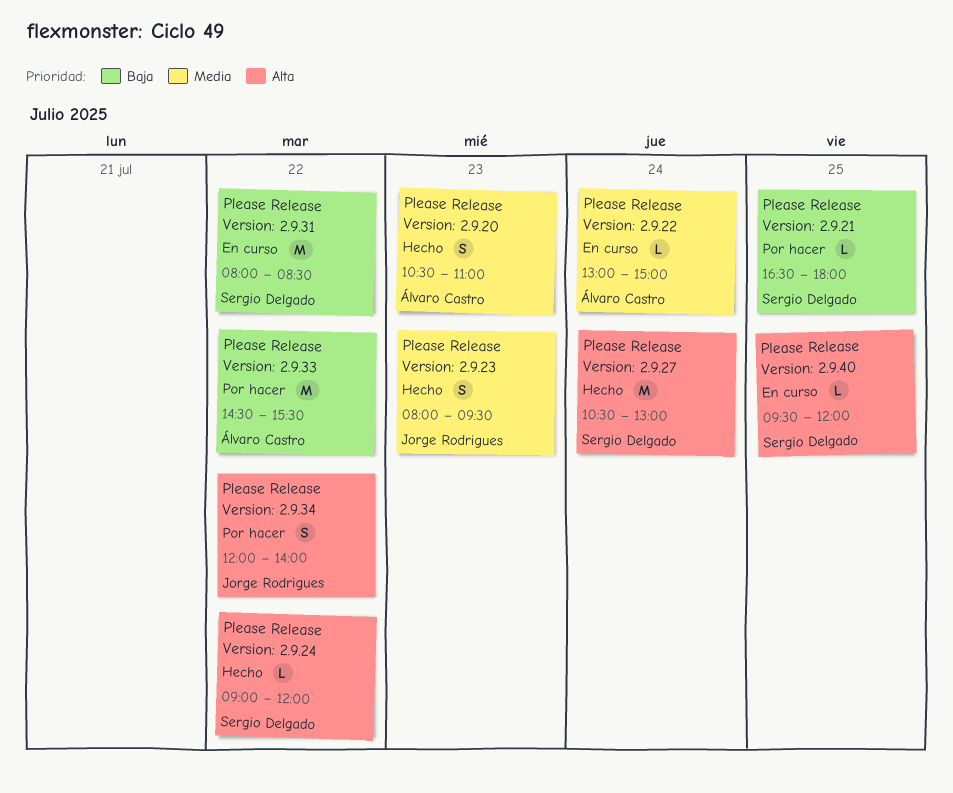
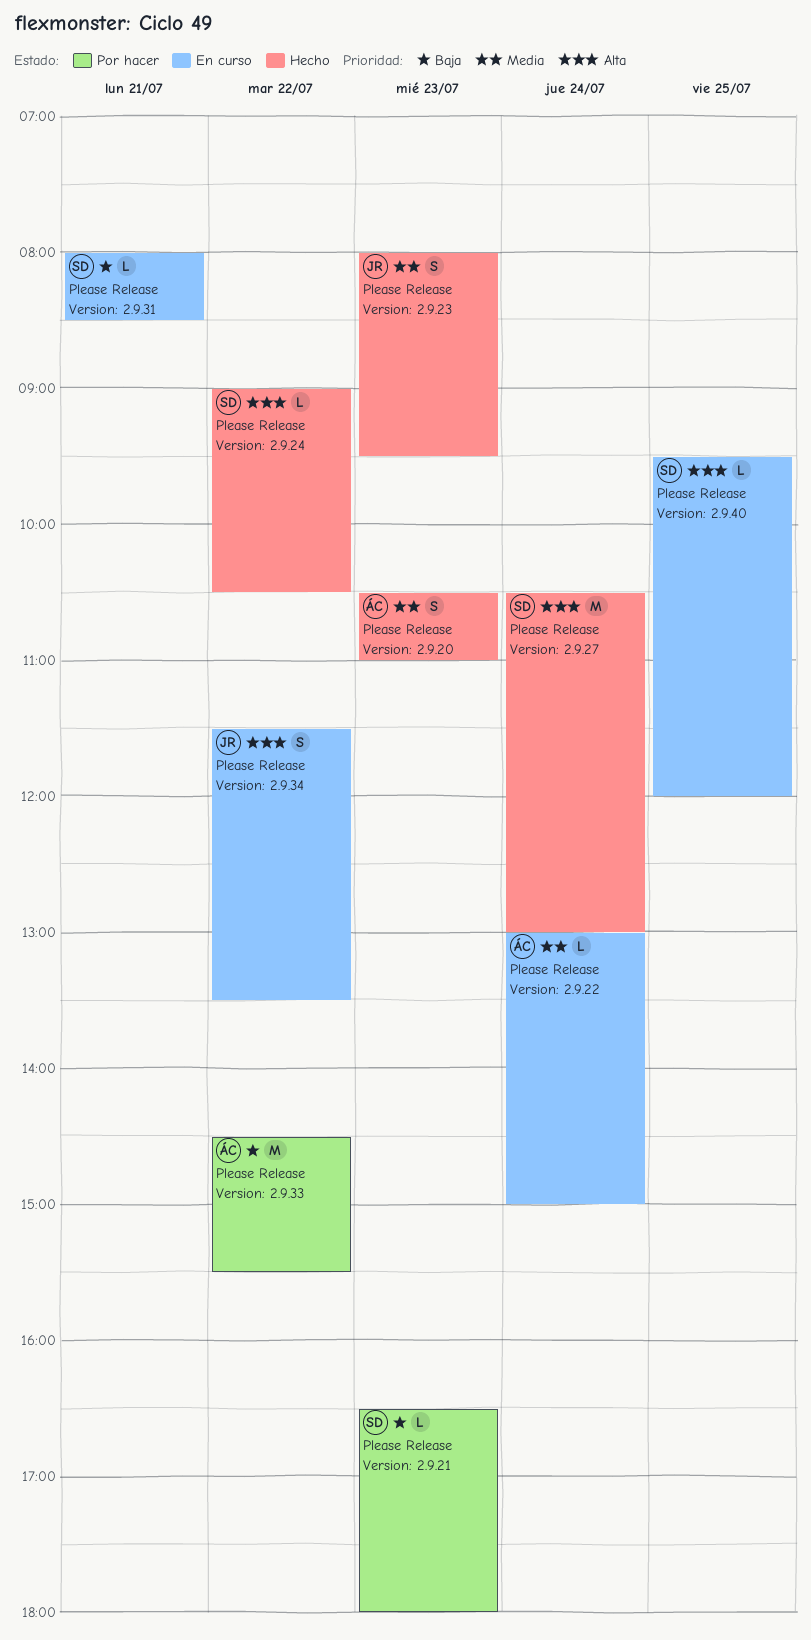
Please Release Version: 2.9.21, day: Jul 25 -> Jul 23
Please Release Version: 2.9.24, ends: 12:00 -> 10:30
Please Release Version: 2.9.31, estimate: M -> L
Please Release Version: 2.9.31, day: Jul 22 -> Jul 21
Please Release Version: 2.9.34, status: Por hacer -> En curso
Please Release Version: 2.9.34, begins: 12:00 -> 11:30
Please Release Version: 2.9.34, ends: 14:00 -> 13:30

